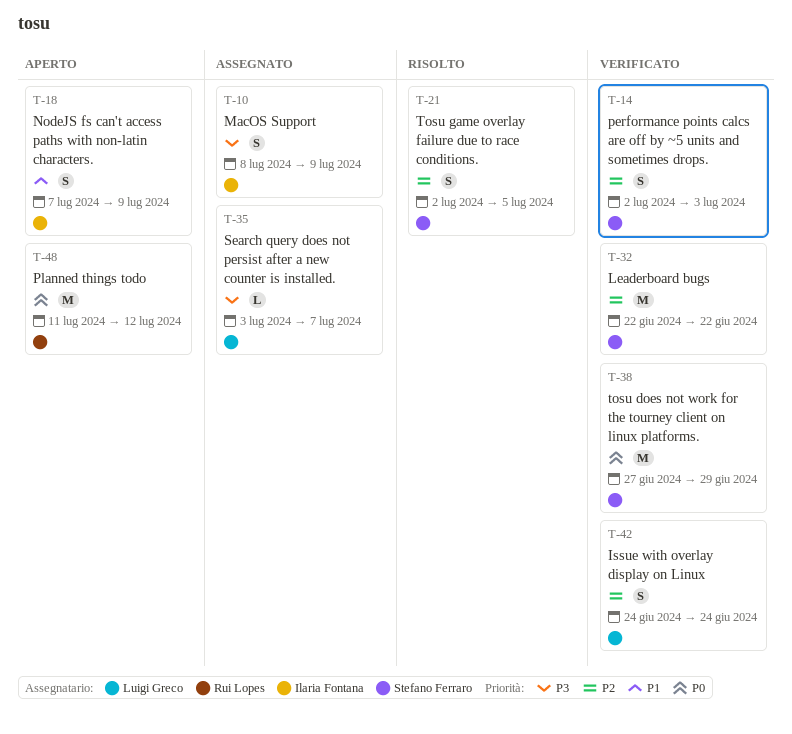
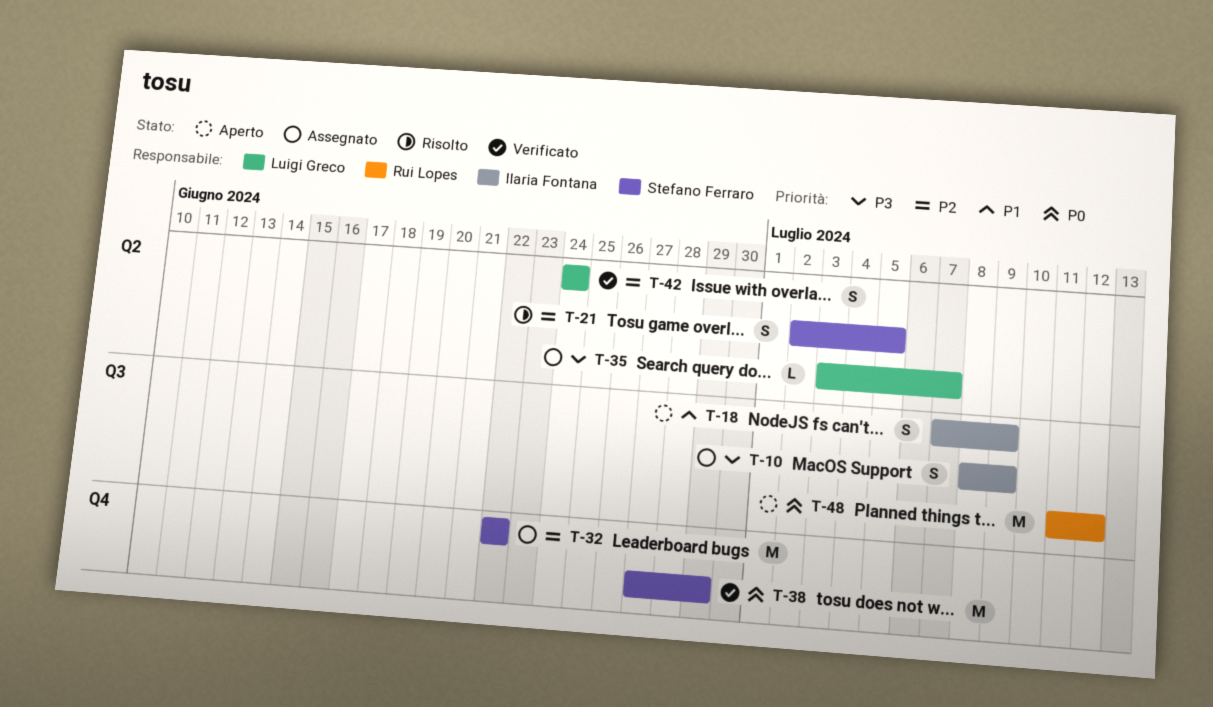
T-14: present -> none
T-32, status: Verificato -> Assegnato

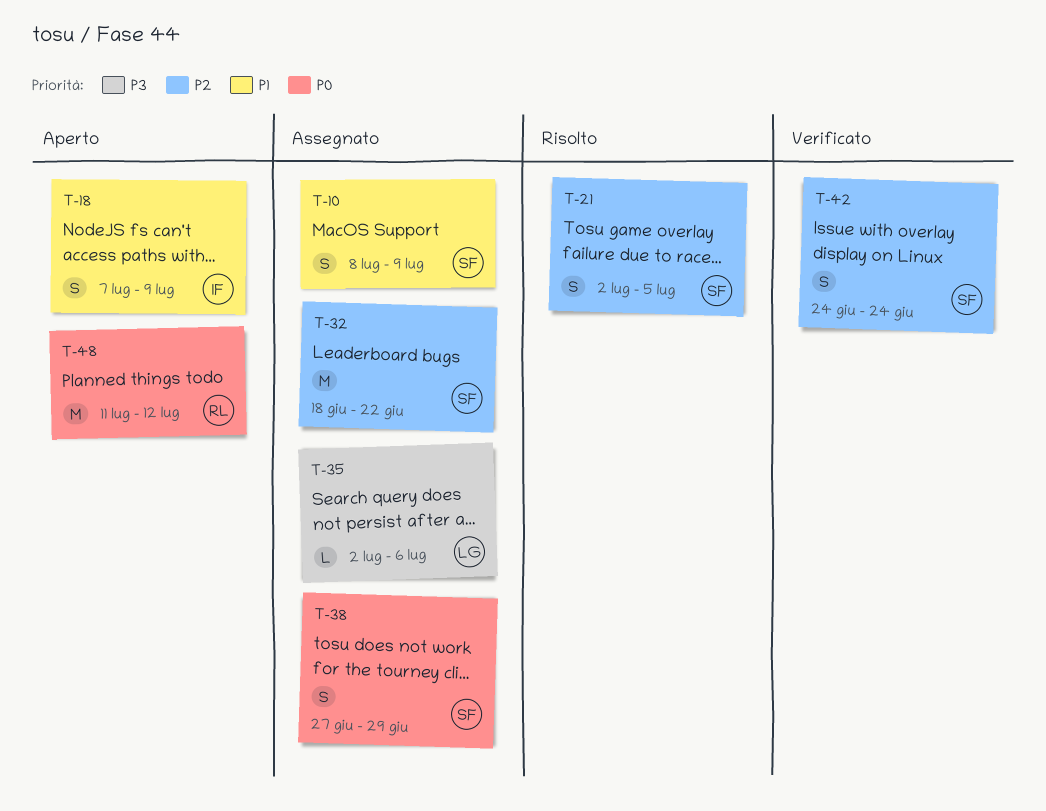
T-10, owner: Ilaria Fontana -> Stefano Ferraro
T-10, priority: P3 -> P1
T-32, start: Jun 22 -> Jun 18
T-35, start: Jul 3 -> Jul 2
T-35, due: Jul 7 -> Jul 6
T-38, status: Verificato -> Assegnato
T-38, estimate: M -> S
T-42, owner: Luigi Greco -> Stefano Ferraro

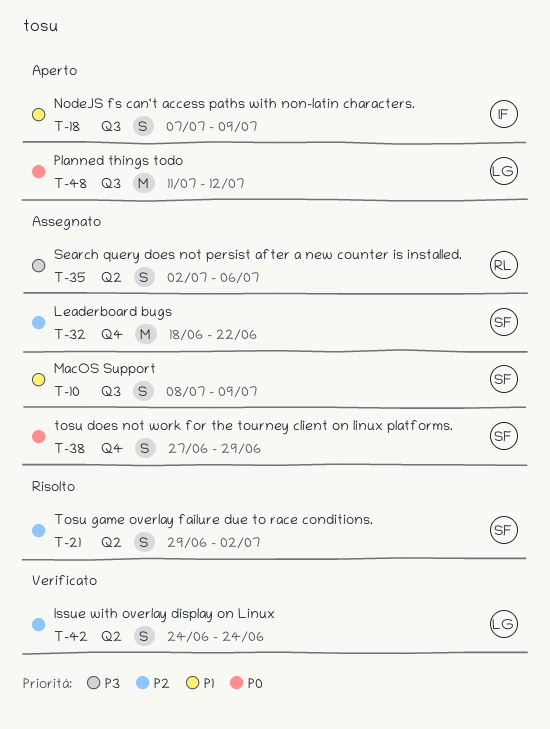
T-21, start: Jul 2 -> Jun 29
T-21, due: Jul 5 -> Jul 2
T-35, owner: LG -> RL
T-35, estimate: L -> S
T-42, owner: SF -> LG
T-48, owner: RL -> LG

